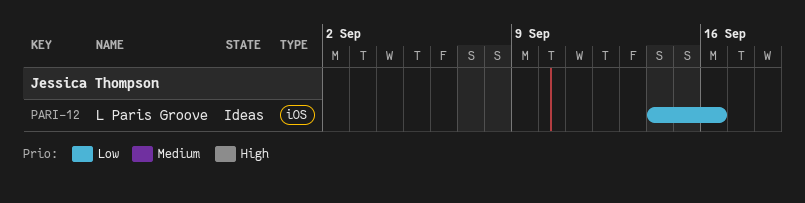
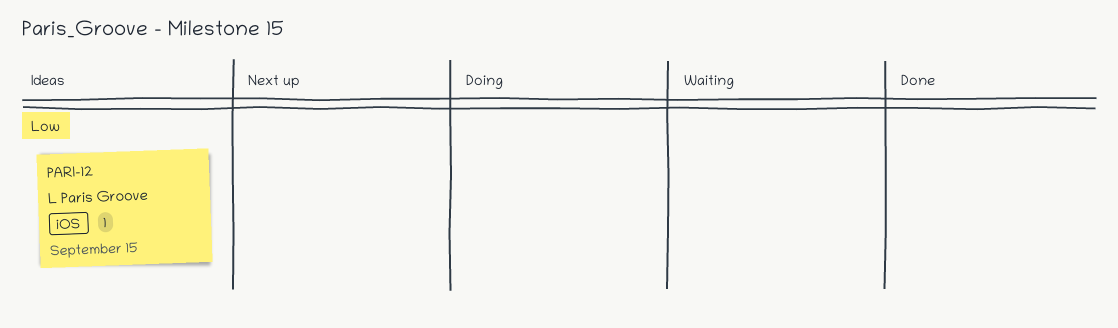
PARI-12, due: Sep 16 -> Sep 15

